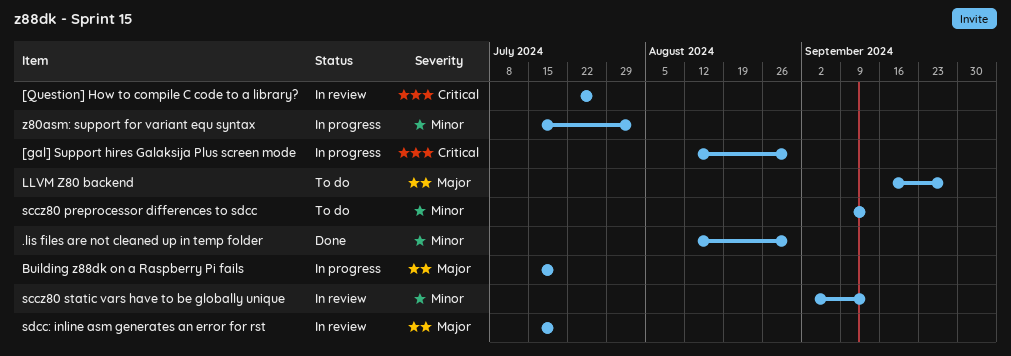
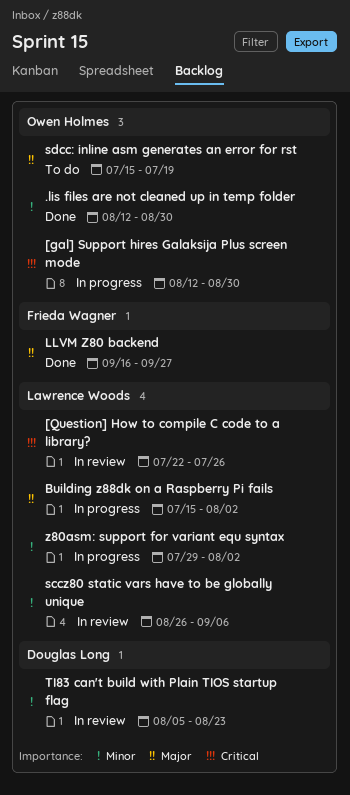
Building z88dk on a Raspberry Pi fails, due: Jul 19 -> Aug 2
LLVM Z80 backend, status: To do -> Done
sccz80 preprocessor differences to sdcc: present -> none
sccz80 static vars have to be globally unique, start: Sep 2 -> Aug 26
sccz80 static vars have to be globally unique, due: Sep 13 -> Sep 6
sdcc: inline asm generates an error for rst, status: In review -> To do
TI83 can't build with Plain TIOS startup flag: none -> present
z80asm: support for variant equ syntax, start: Jul 15 -> Jul 29

